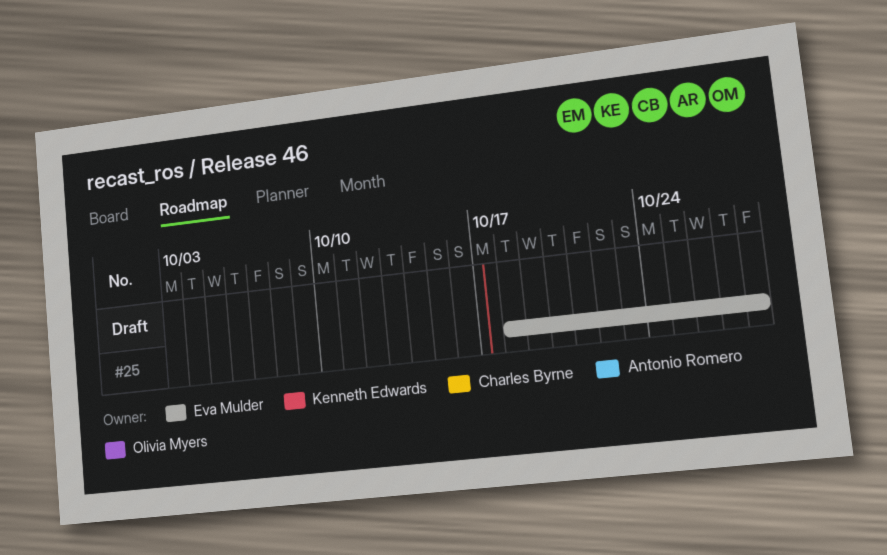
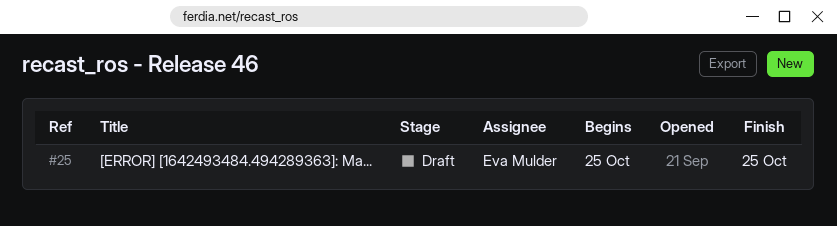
#25, start: Oct 18 -> Oct 25
#25, due: Oct 28 -> Oct 25

